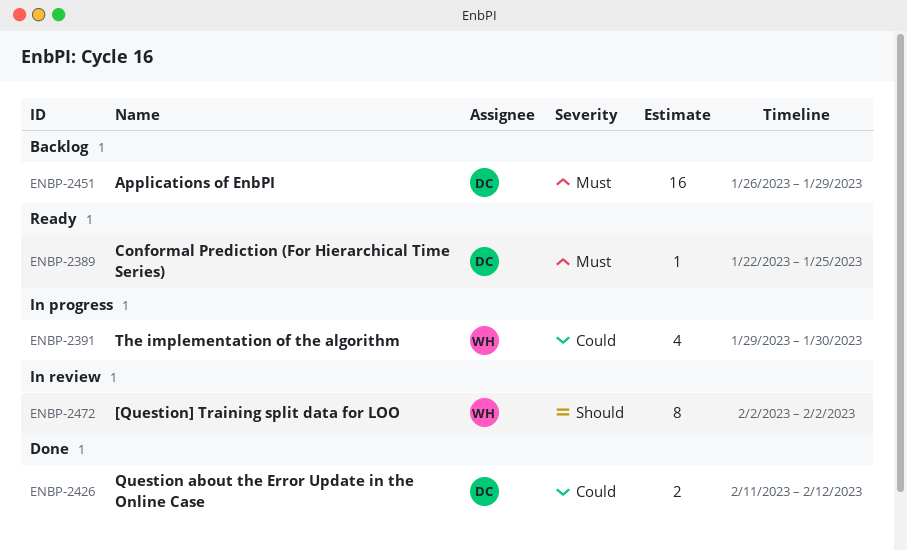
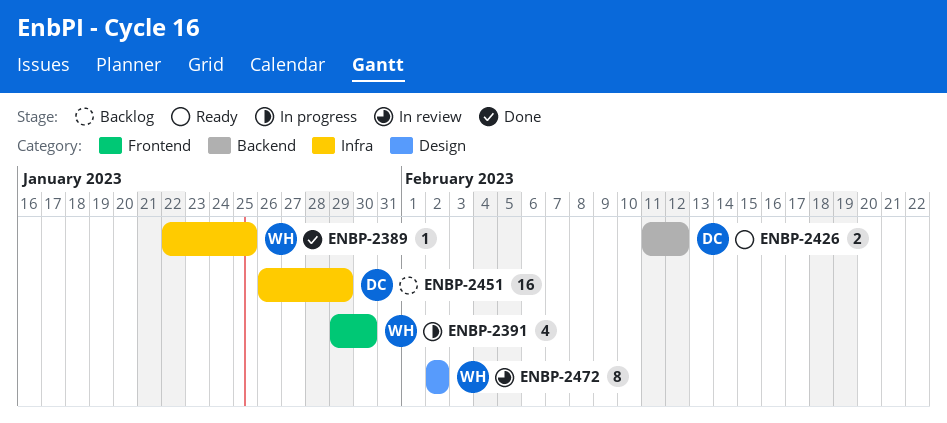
ENBP-2389, status: Ready -> Done
ENBP-2389, owner: DC -> WH
ENBP-2426, status: Done -> Ready

